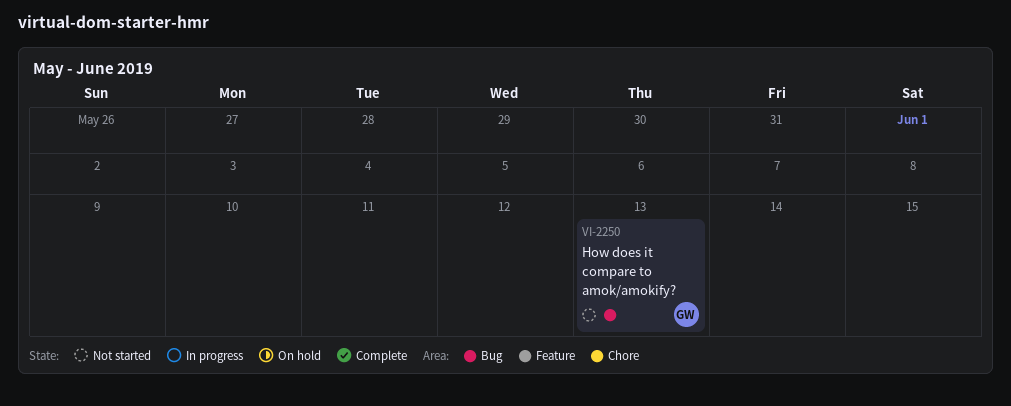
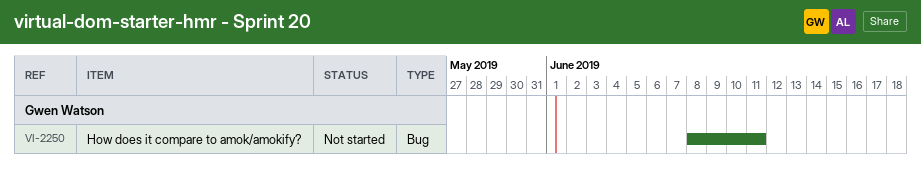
VI-2250, due: Jun 13 -> Jun 11

